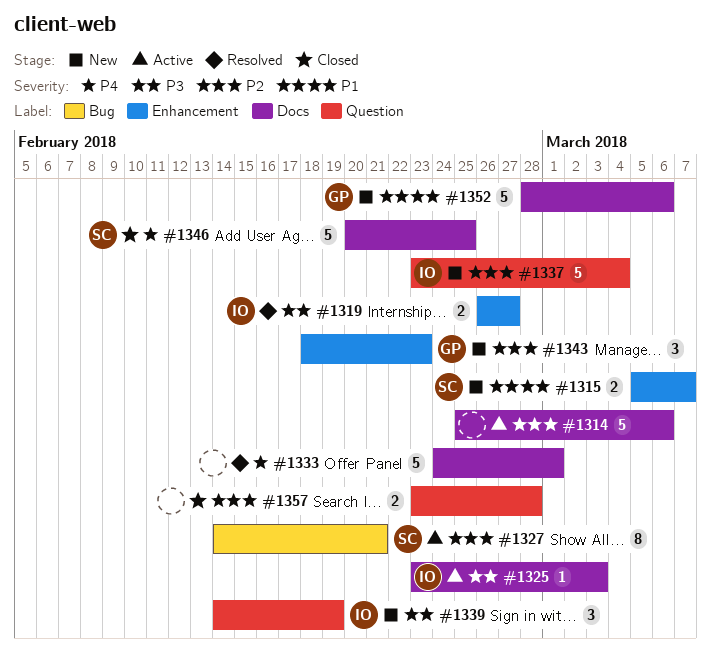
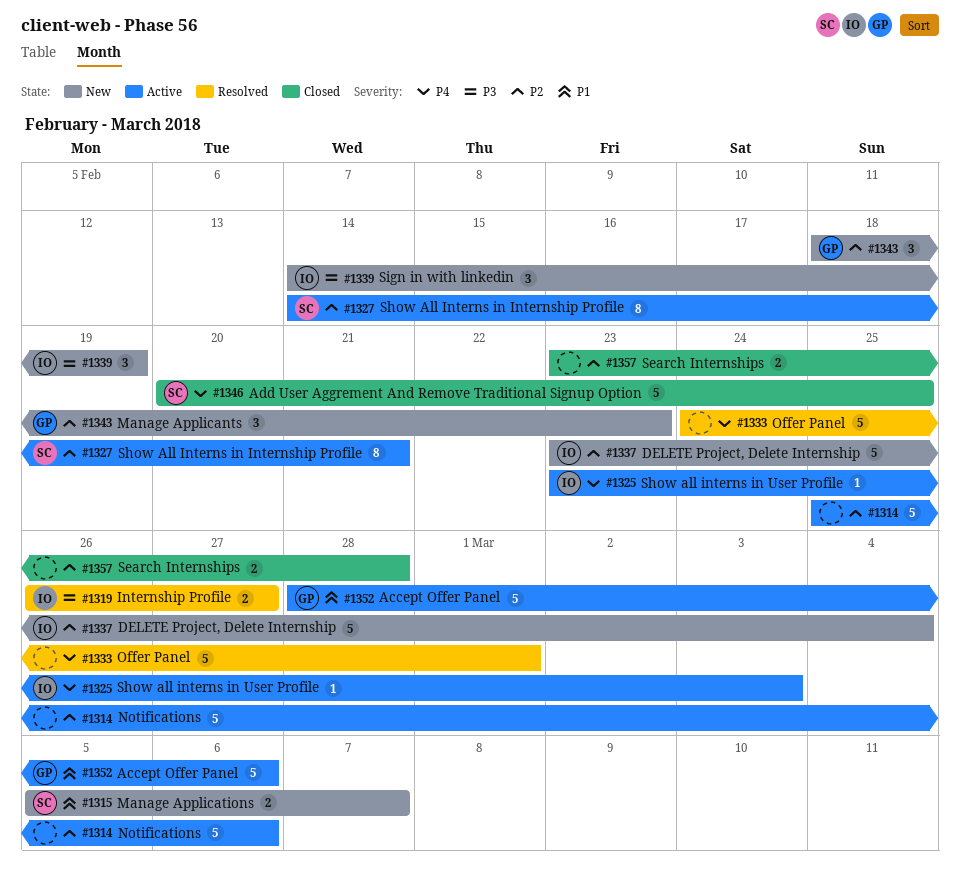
#1325, priority: P3 -> P4
#1352, status: New -> Active

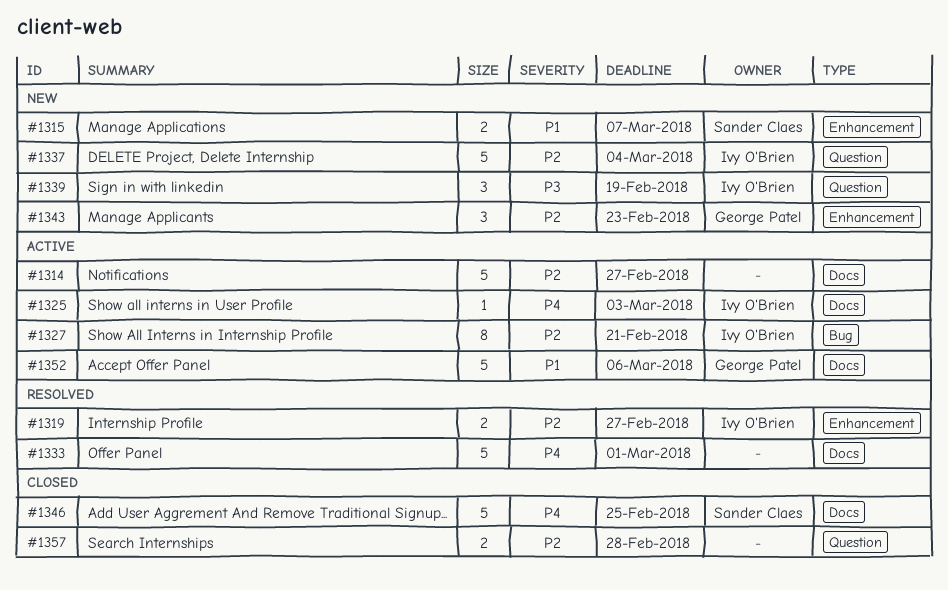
#1314, due: Mar 6 -> Feb 27
#1319, priority: P3 -> P2
#1327, owner: Sander Claes -> Ivy O'Brien

